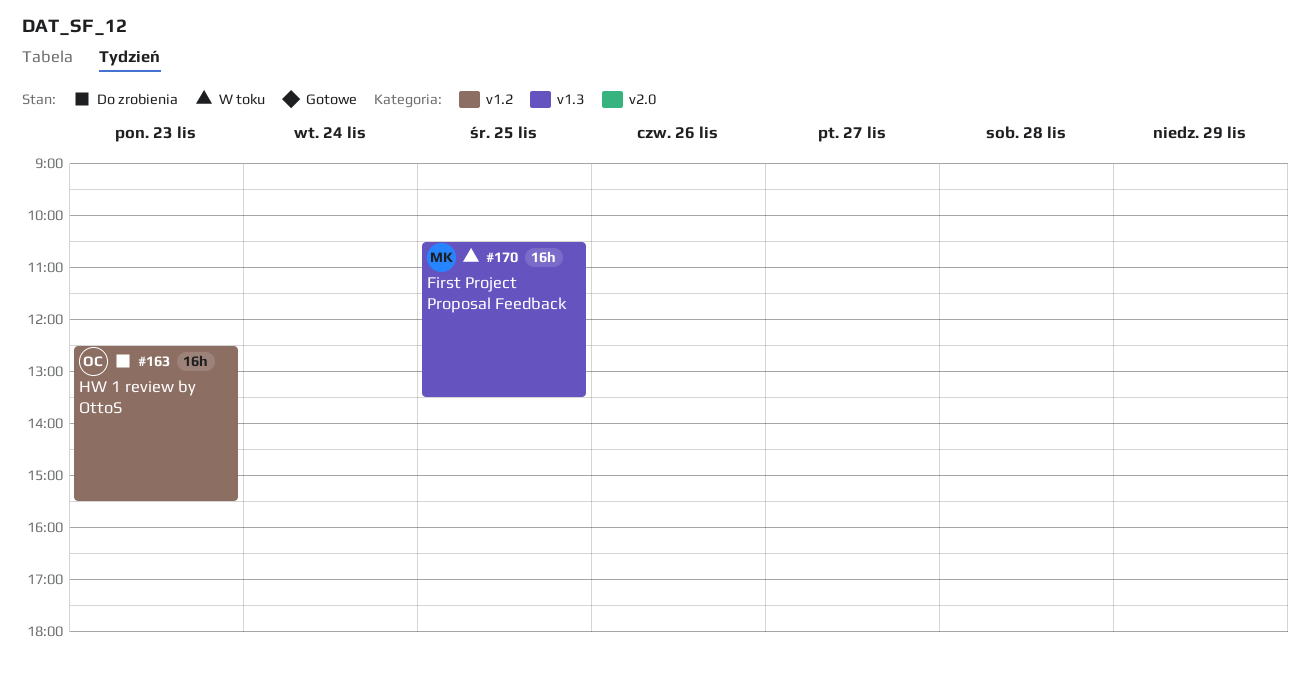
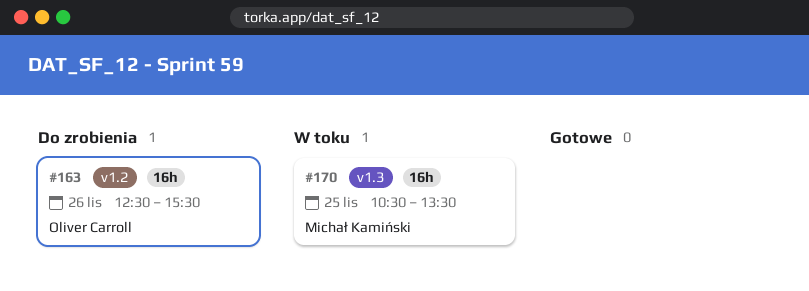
#163, day: Nov 23 -> Nov 26

